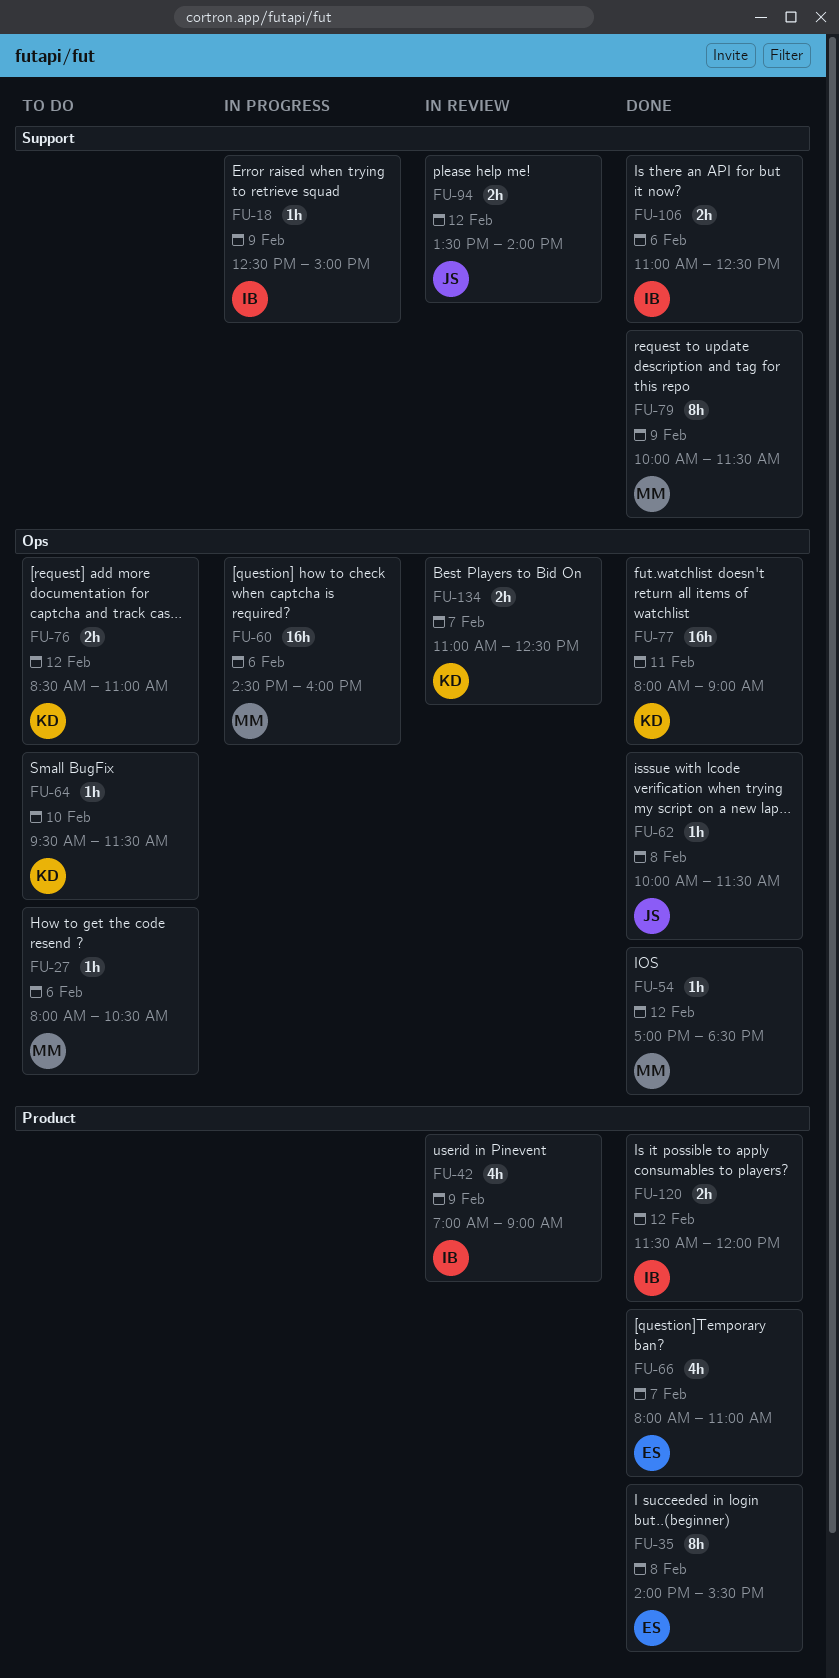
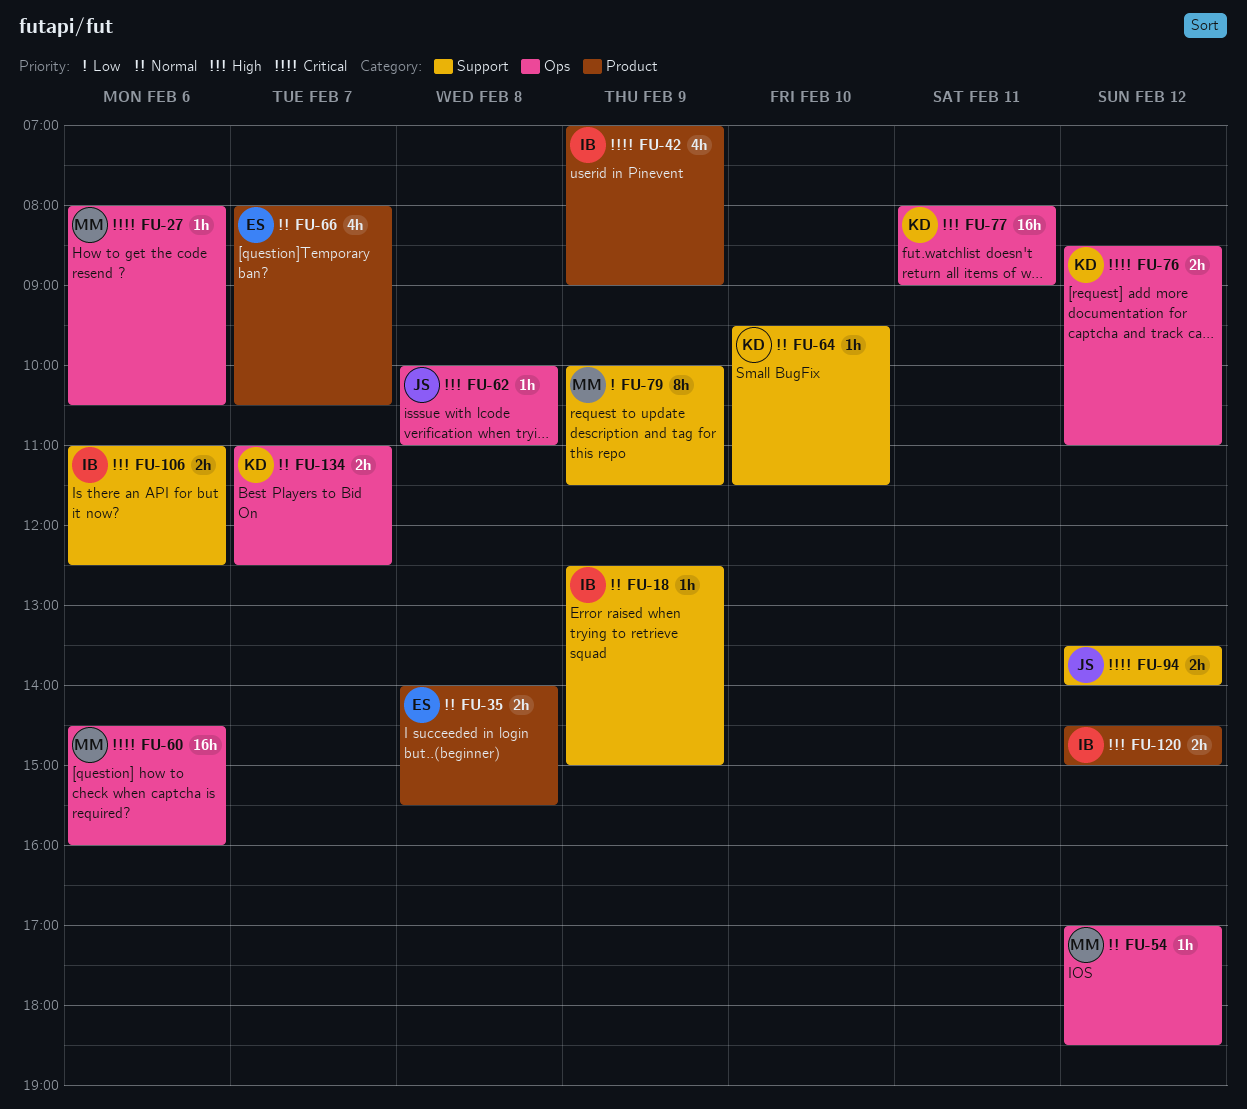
FU-35, estimate: 8h -> 2h
FU-62, ends: 11:30 -> 11:00
FU-64, label: Ops -> Support
FU-66, ends: 11:00 -> 10:30
FU-120, begins: 11:30 -> 14:30
FU-120, ends: 12:00 -> 15:00

